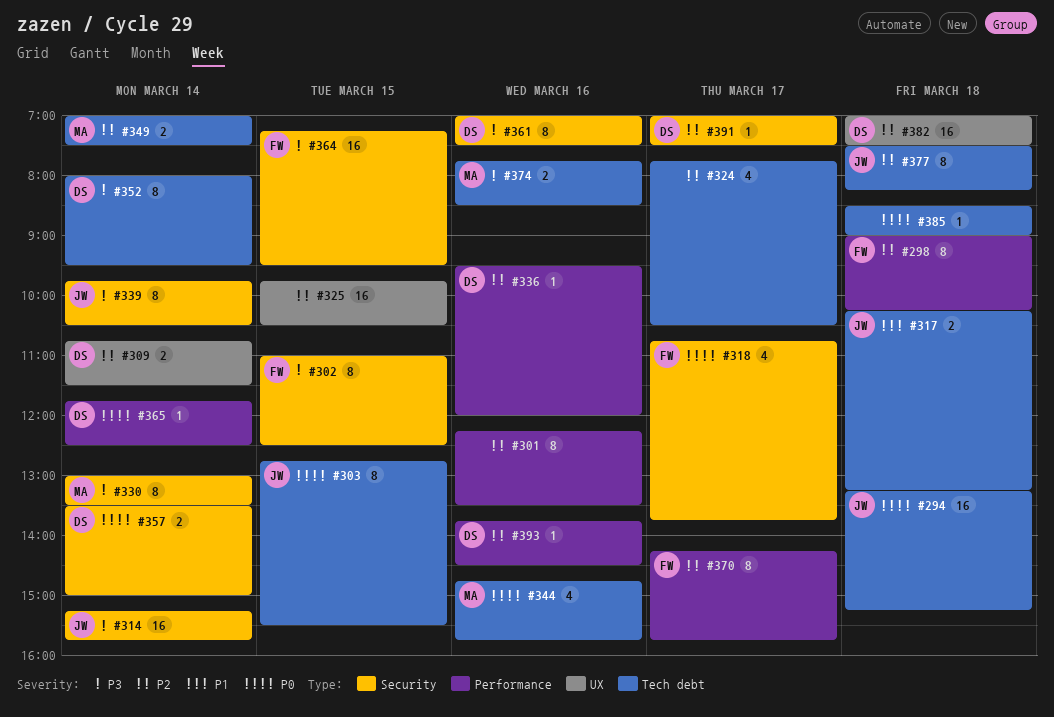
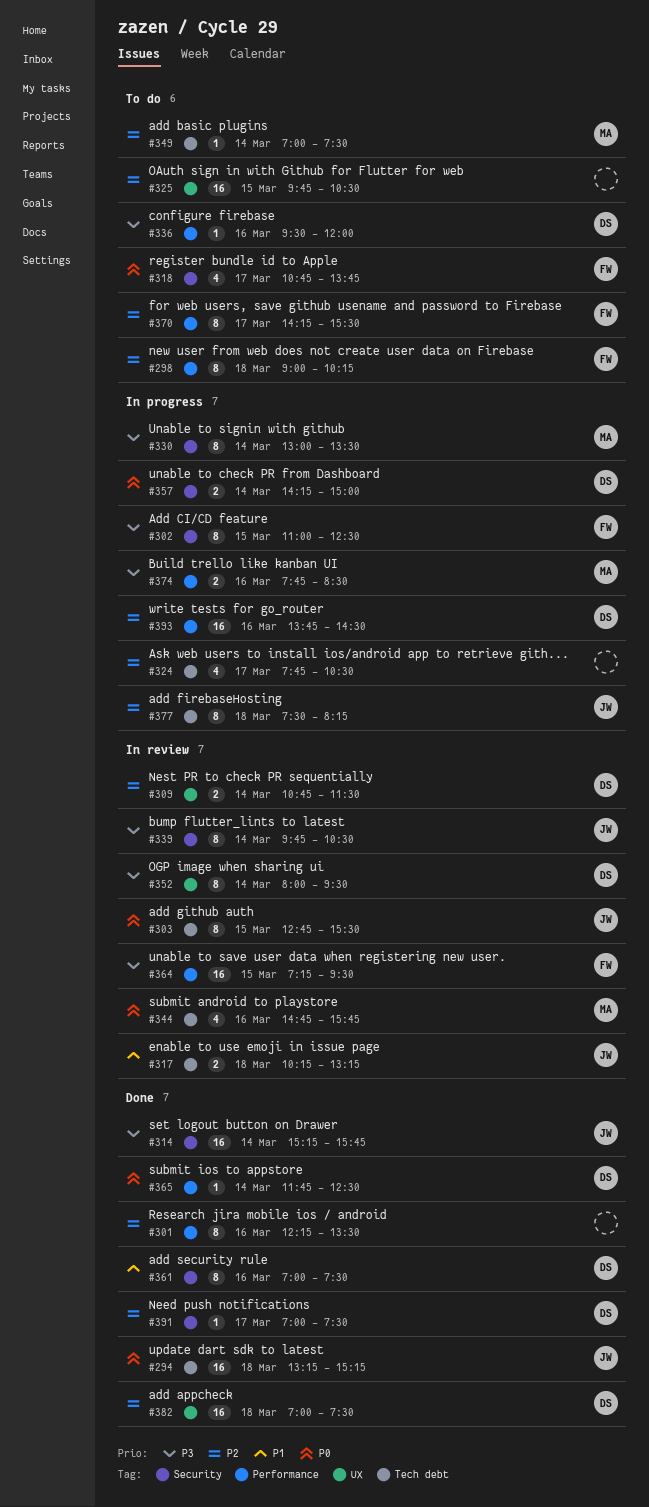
#336, priority: P2 -> P3
#349, estimate: 2 -> 1
#352, label: Tech debt -> UX
#357, begins: 13:30 -> 14:15
#361, priority: P3 -> P1
#364, label: Security -> Performance
#370, ends: 15:45 -> 15:30
#374, label: Tech debt -> Performance
#385: present -> none
#393, estimate: 1 -> 16

